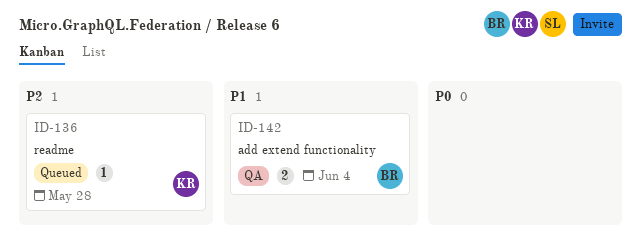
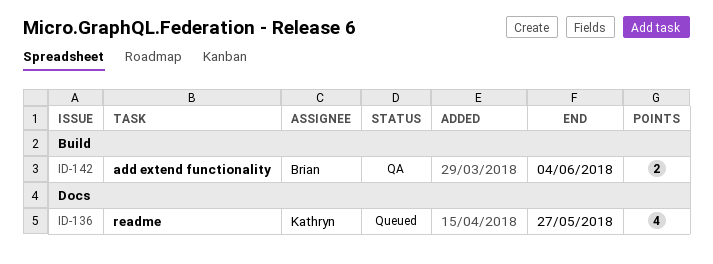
ID-136, estimate: 1 -> 4
ID-136, due: May 28 -> May 27

